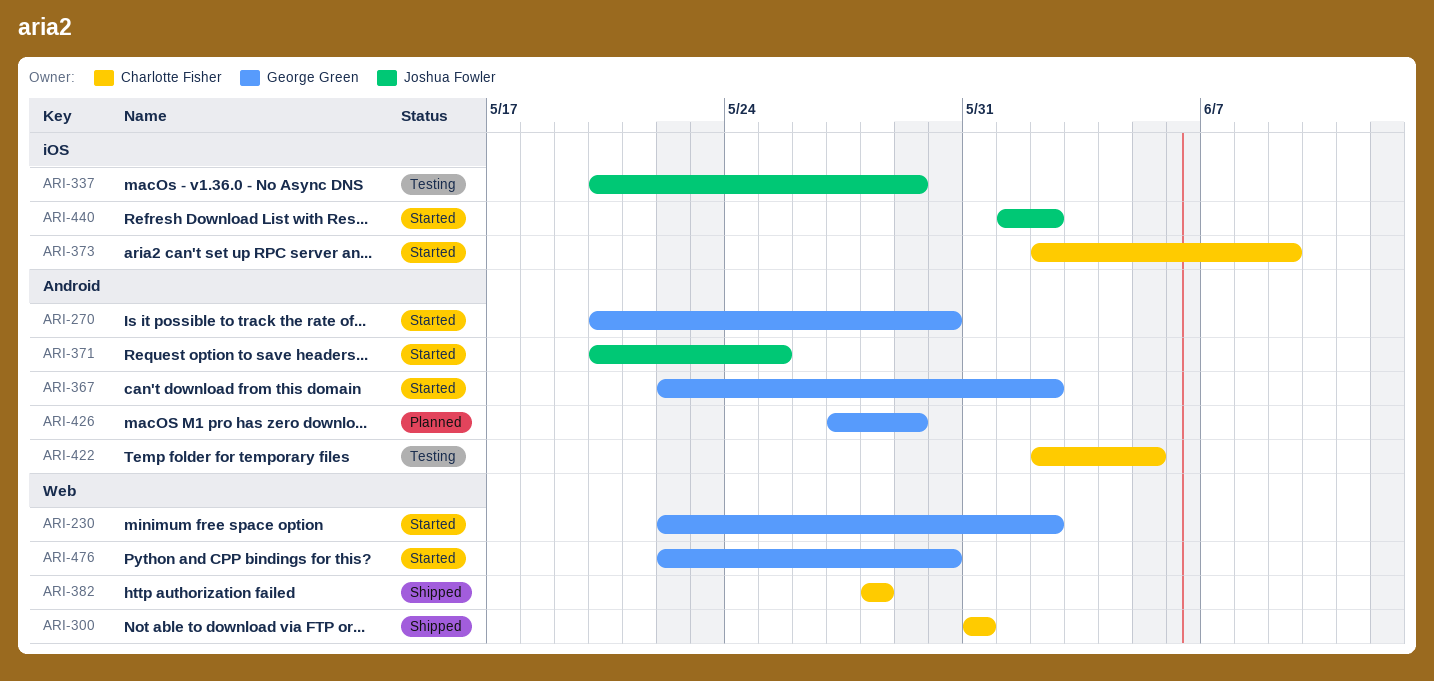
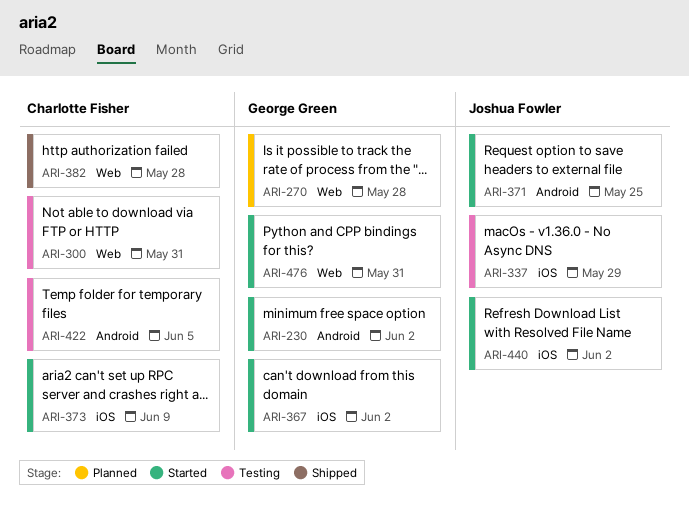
ARI-230, label: Web -> Android
ARI-270, status: Started -> Planned
ARI-270, label: Android -> Web
ARI-270, due: May 30 -> May 28
ARI-300, status: Shipped -> Testing
ARI-367, label: Android -> iOS
ARI-426: present -> none
ARI-476, due: May 30 -> May 31

